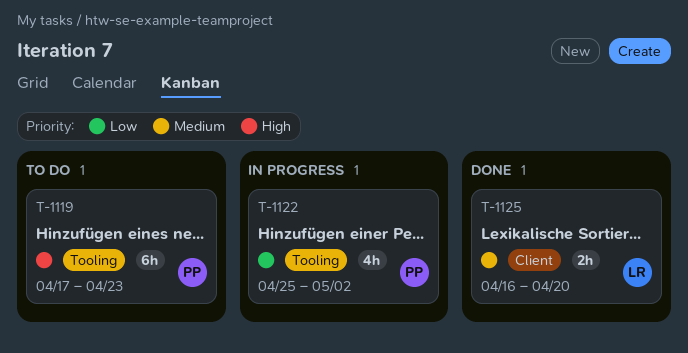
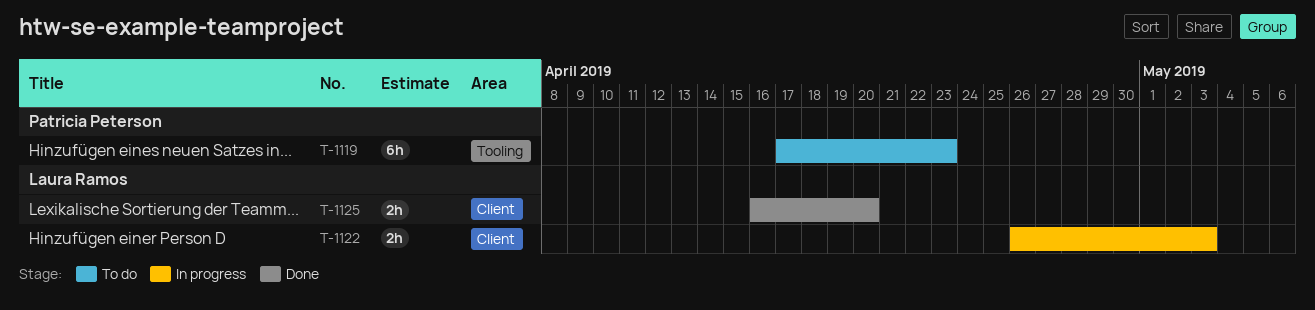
T-1122, owner: Patricia Peterson -> Laura Ramos
T-1122, label: Tooling -> Client
T-1122, estimate: 4h -> 2h
T-1122, start: Apr 25 -> Apr 26
T-1122, due: May 2 -> May 3

